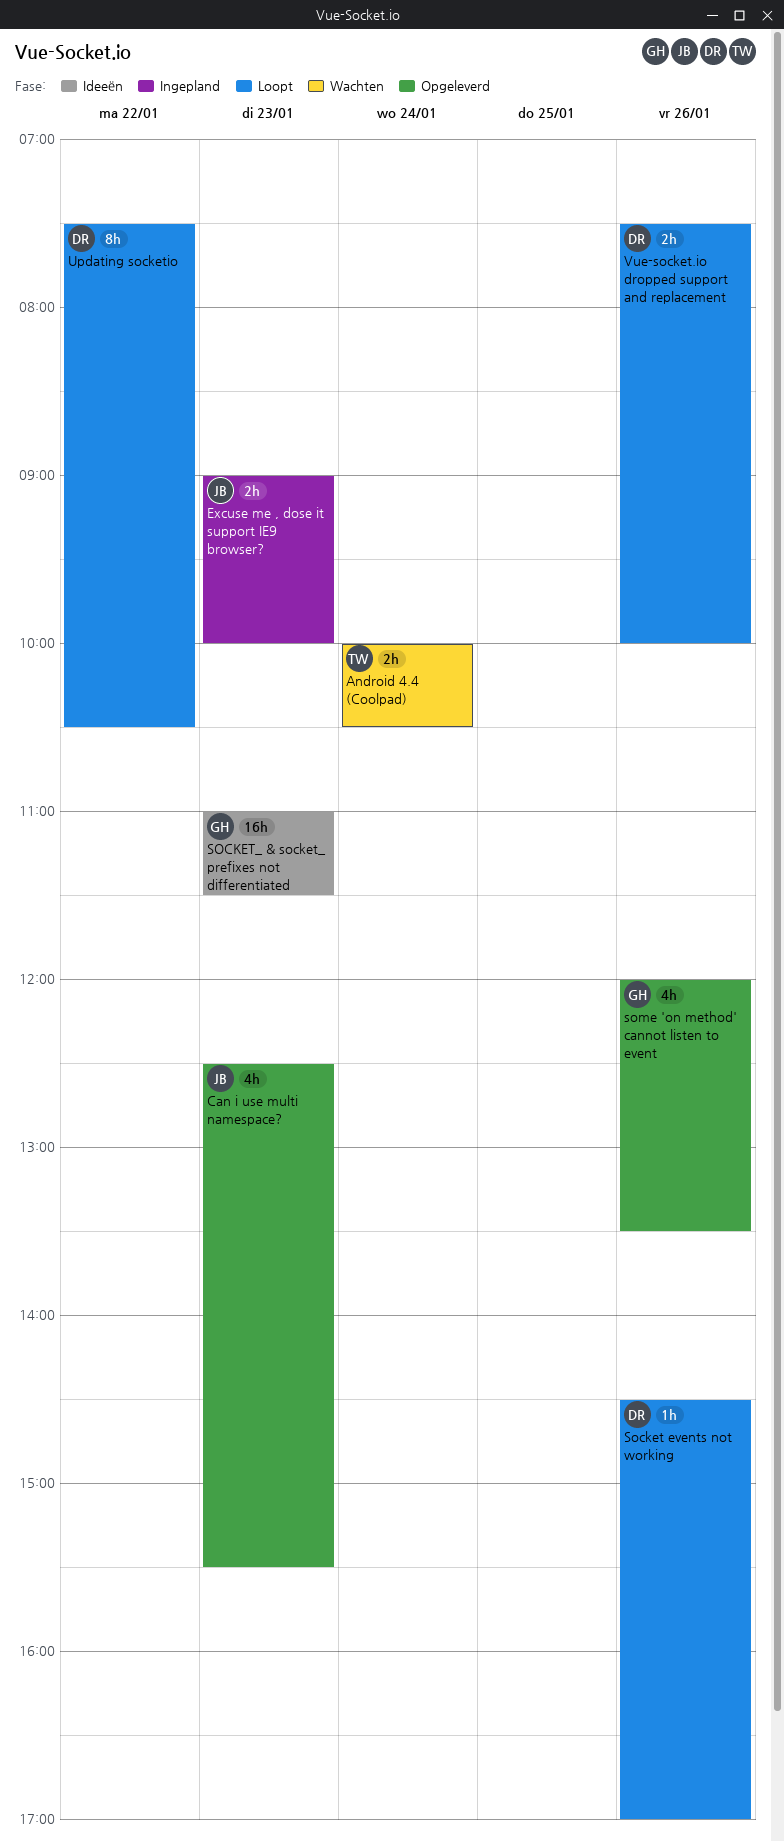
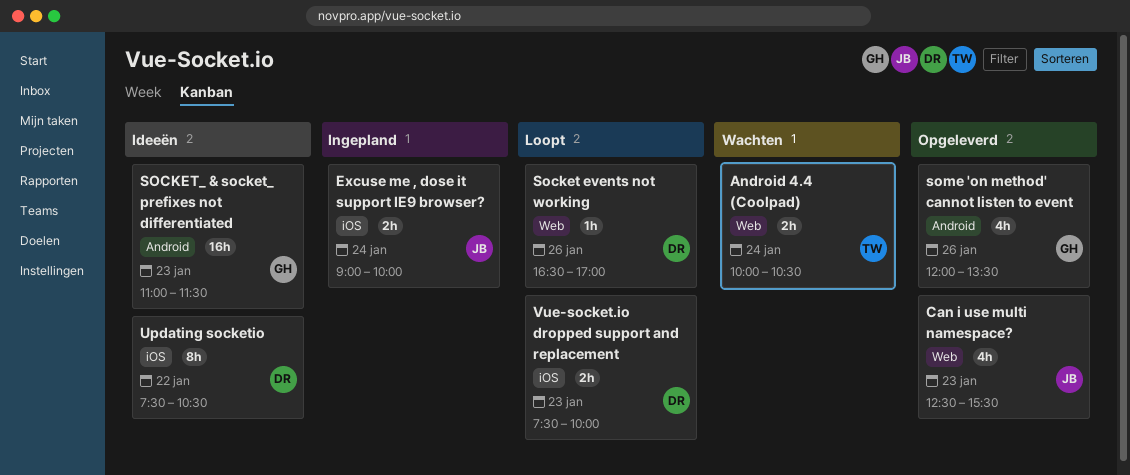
Excuse me , dose it support IE9 browser?, day: Jan 23 -> Jan 24
Socket events not working, begins: 14:30 -> 16:30
Updating socketio, status: Loopt -> Ideeën
Vue-socket.io dropped support and replacement, day: Jan 26 -> Jan 23

